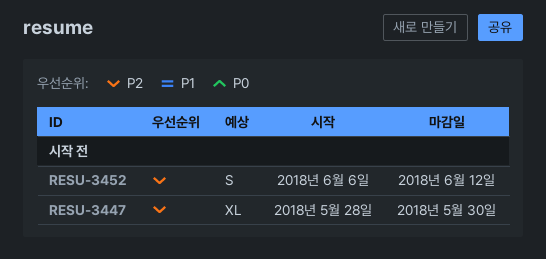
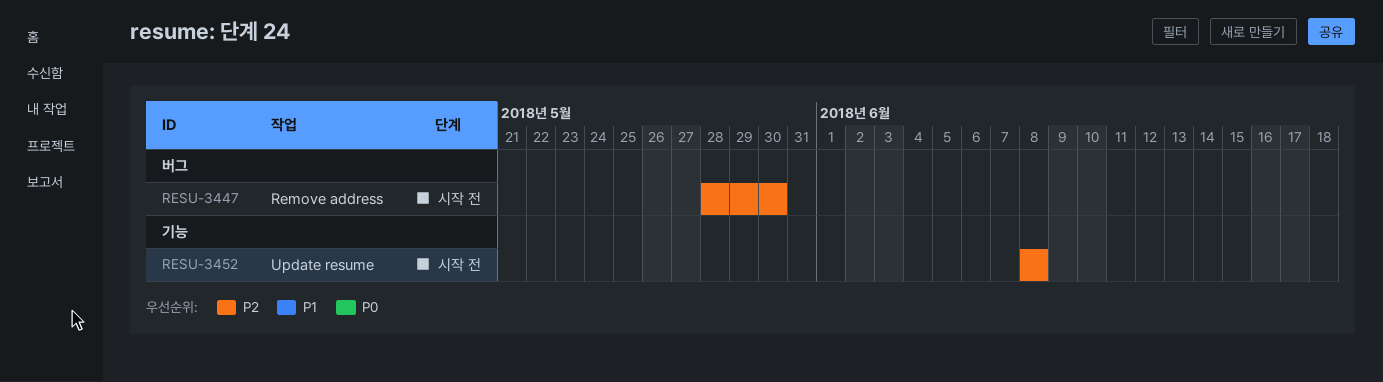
RESU-3452, start: Jun 6 -> Jun 8
RESU-3452, due: Jun 12 -> Jun 8

